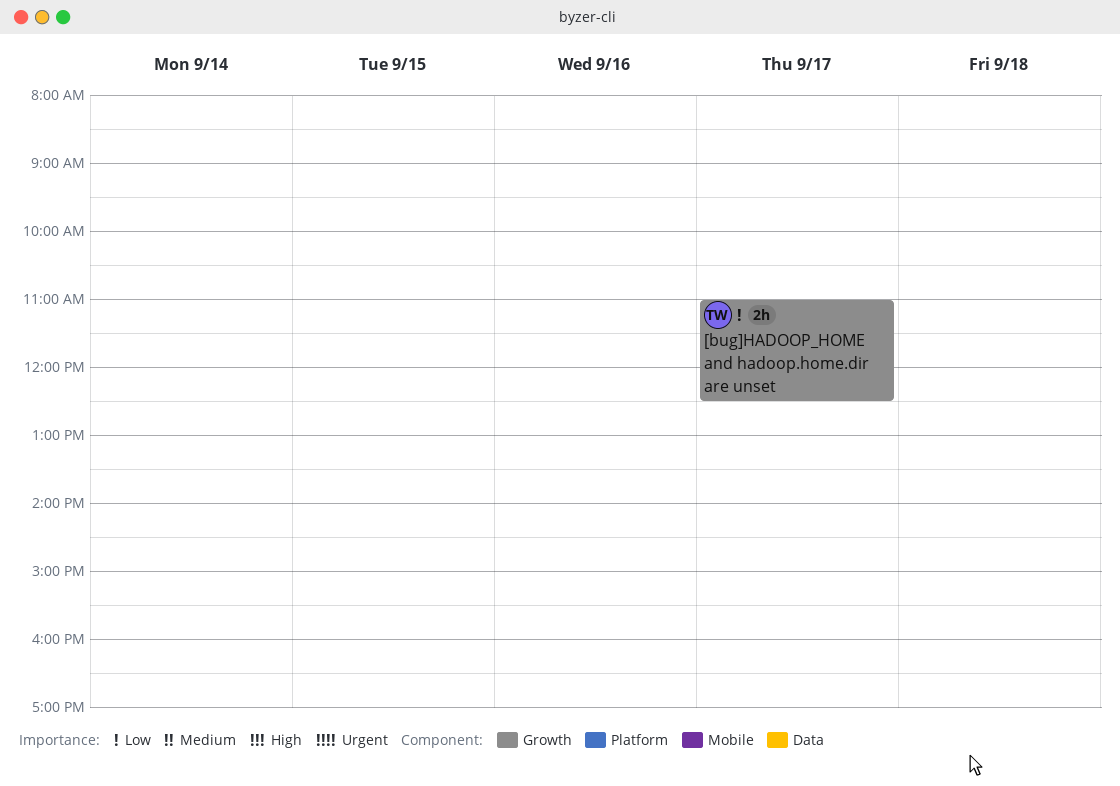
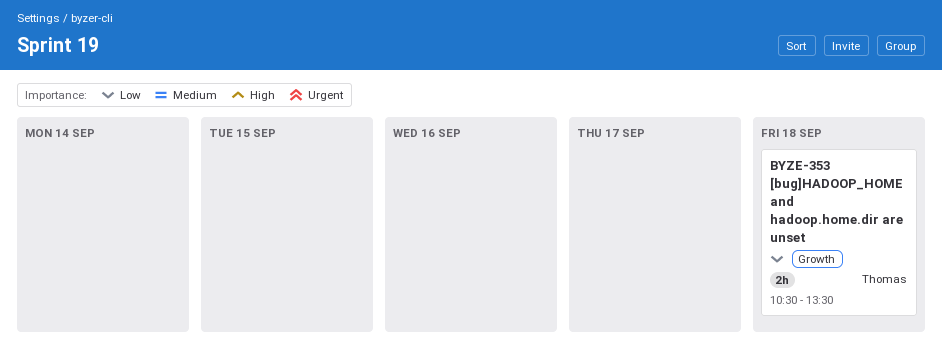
[bug]HADOOP_HOME and hadoop.home.dir are unset, day: Sep 17 -> Sep 18
[bug]HADOOP_HOME and hadoop.home.dir are unset, begins: 11:00 -> 10:30
[bug]HADOOP_HOME and hadoop.home.dir are unset, ends: 12:30 -> 13:30

